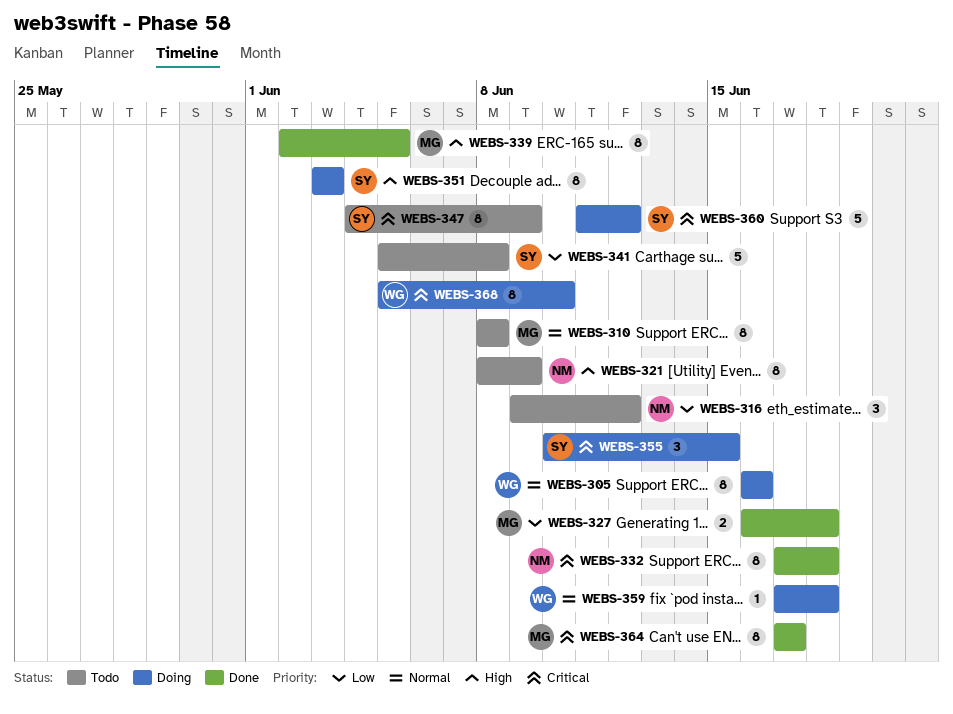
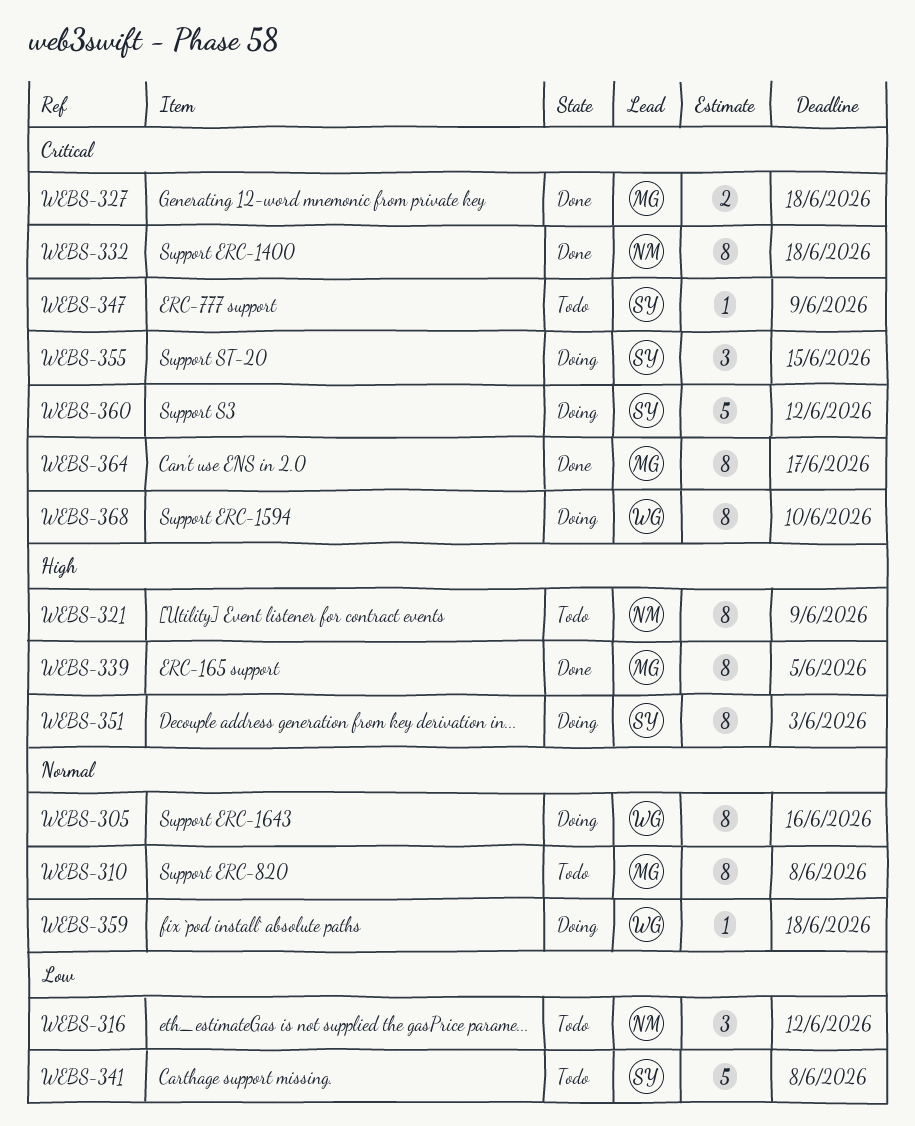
WEBS-327, priority: Low -> Critical
WEBS-347, estimate: 8 -> 1

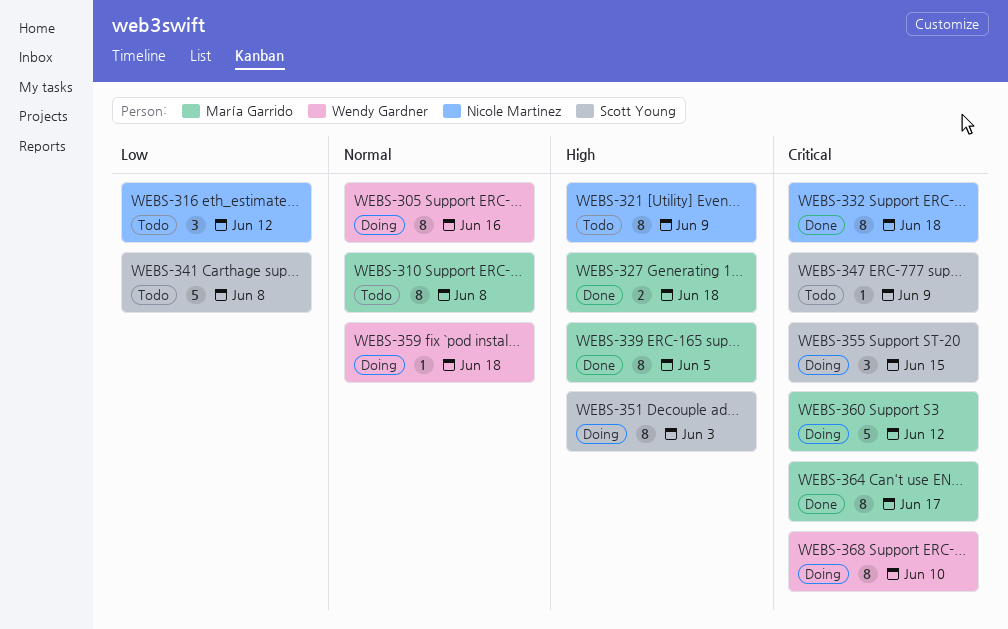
WEBS-327, priority: Critical -> High
WEBS-360, owner: Scott Young -> María Garrido

